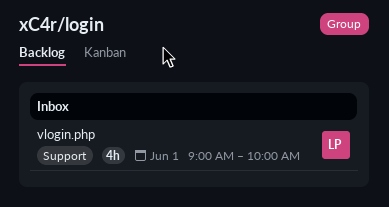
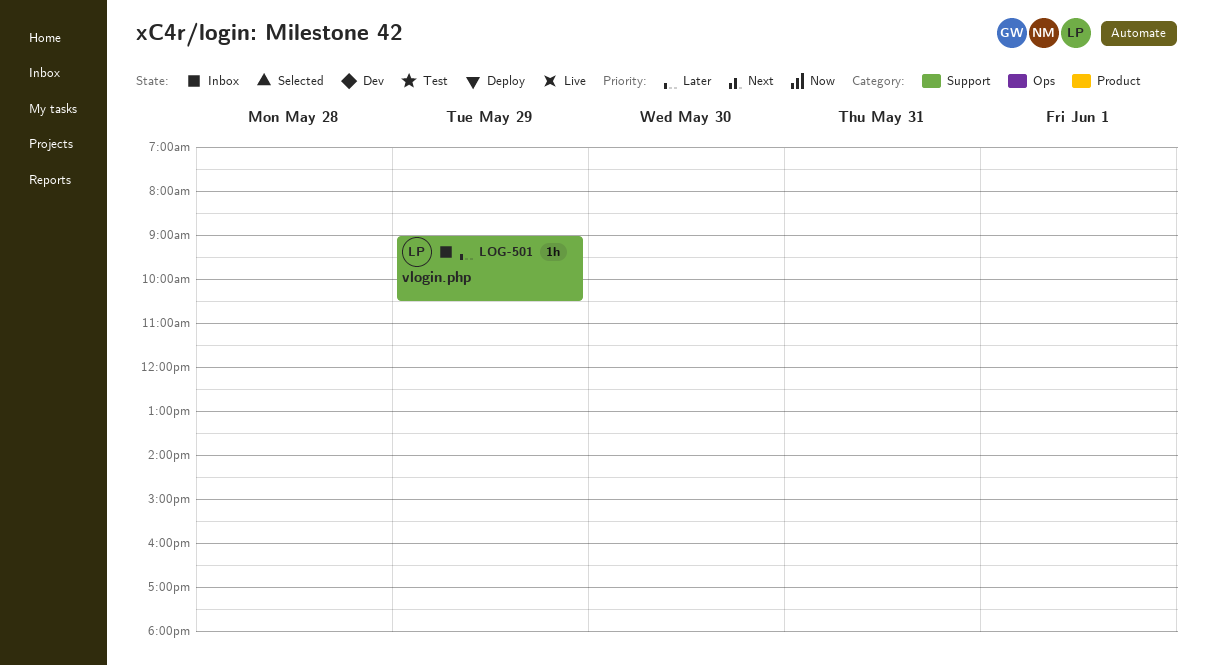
vlogin.php, estimate: 4h -> 1h
vlogin.php, day: Jun 1 -> May 29
vlogin.php, ends: 10:00 -> 10:30

